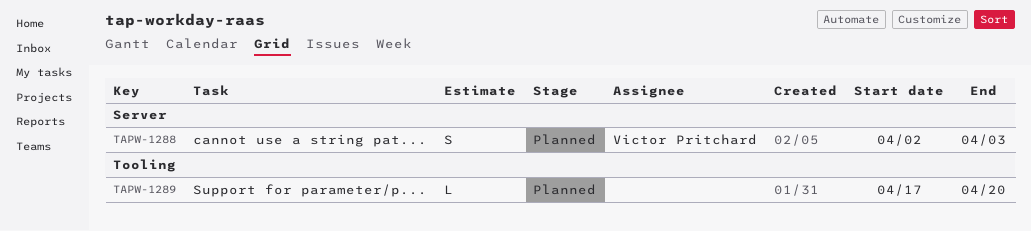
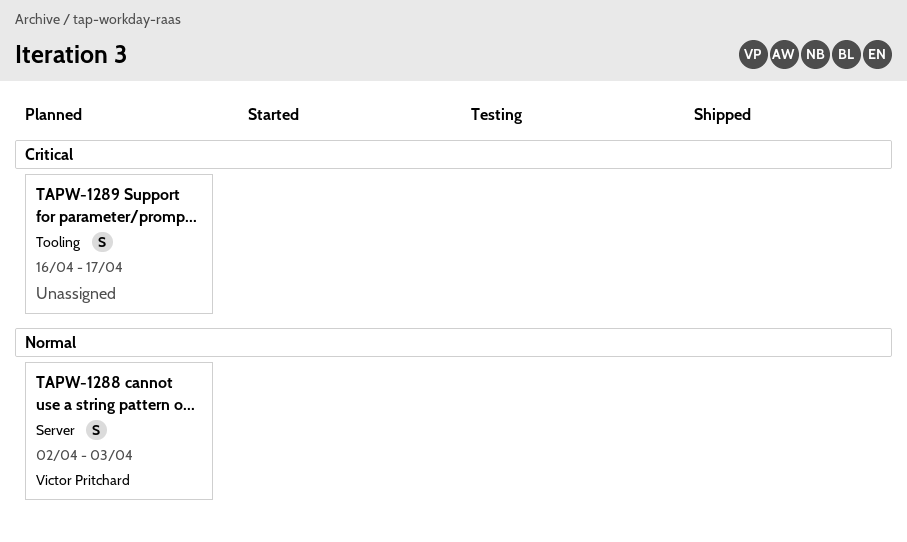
TAPW-1289, estimate: L -> S
TAPW-1289, start: Apr 17 -> Apr 16
TAPW-1289, due: Apr 20 -> Apr 17

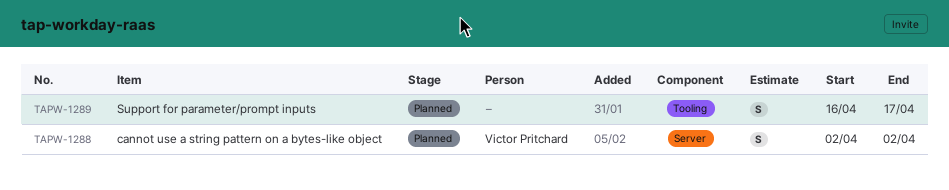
TAPW-1288, due: Apr 3 -> Apr 2

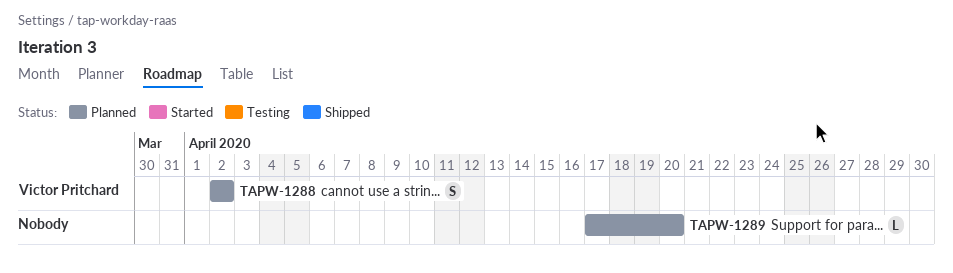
TAPW-1289, estimate: S -> L
TAPW-1289, start: Apr 16 -> Apr 17
TAPW-1289, due: Apr 17 -> Apr 20

